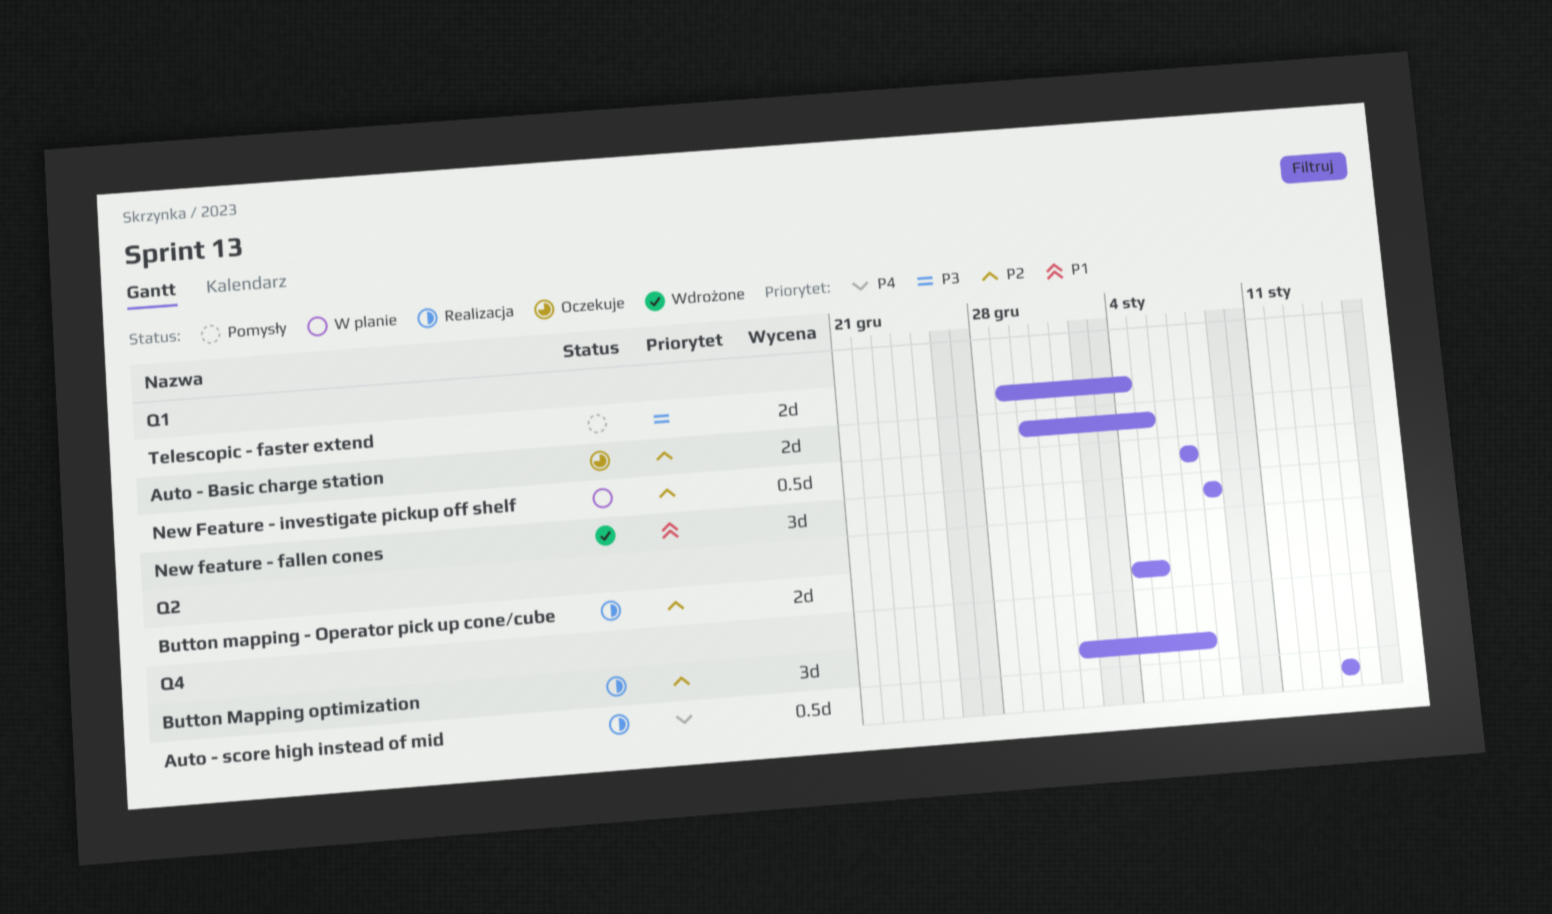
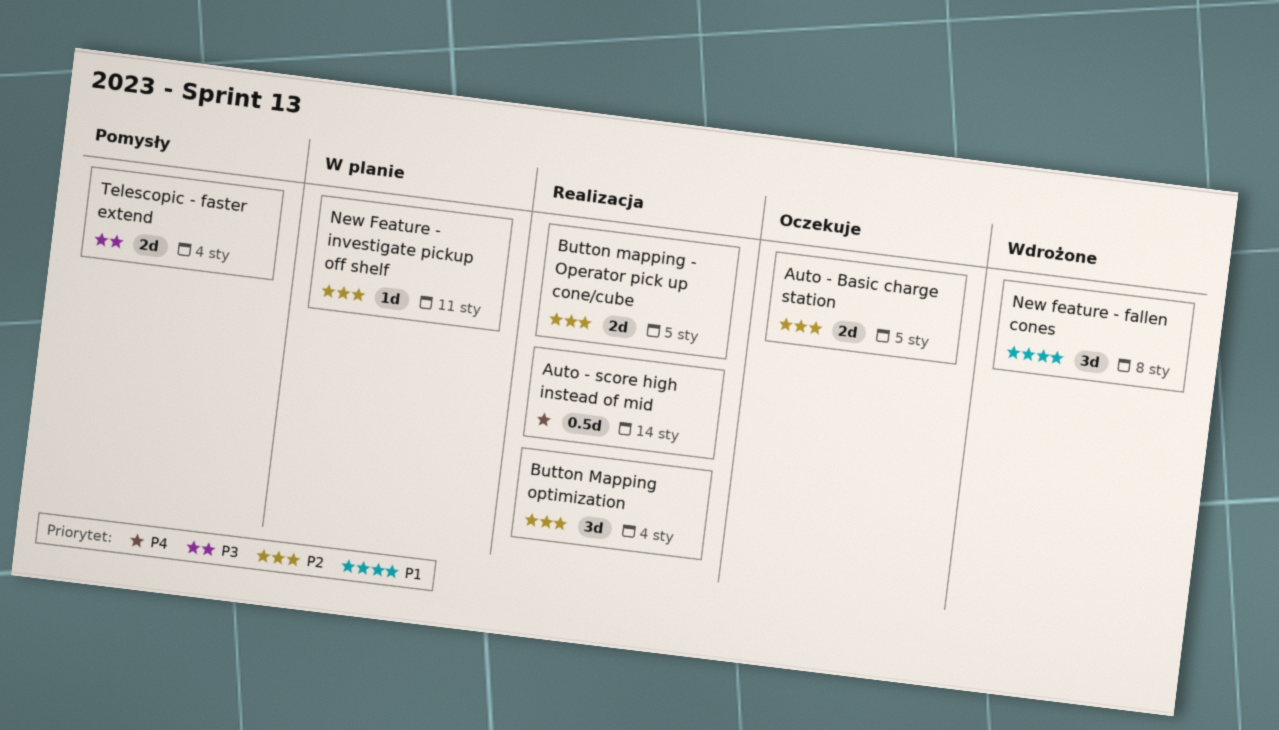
Button Mapping optimization, due: Jan 7 -> Jan 4
New Feature - investigate pickup off shelf, estimate: 0.5d -> 1d
New Feature - investigate pickup off shelf, due: Jan 7 -> Jan 11

